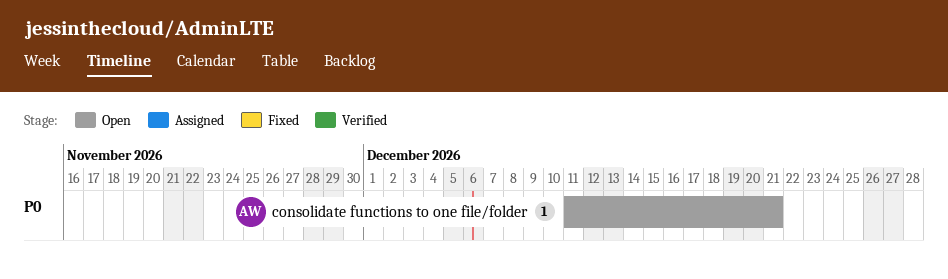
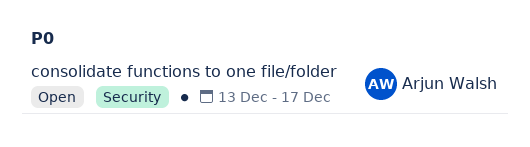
consolidate functions to one file/folder, start: Dec 11 -> Dec 13
consolidate functions to one file/folder, due: Dec 21 -> Dec 17

